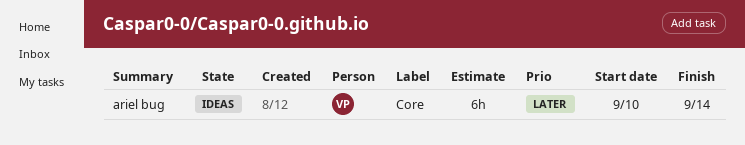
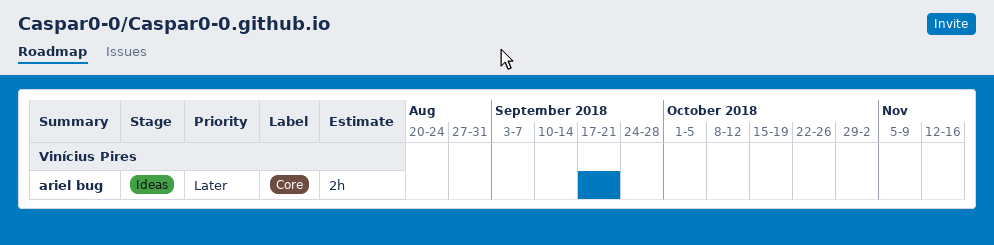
ariel bug, estimate: 6h -> 2h
ariel bug, start: Sep 10 -> Sep 17
ariel bug, due: Sep 14 -> Sep 21

